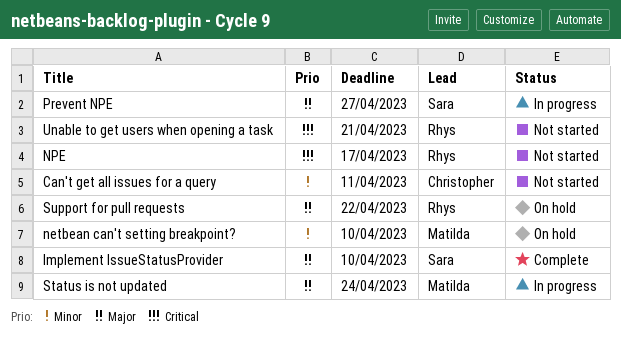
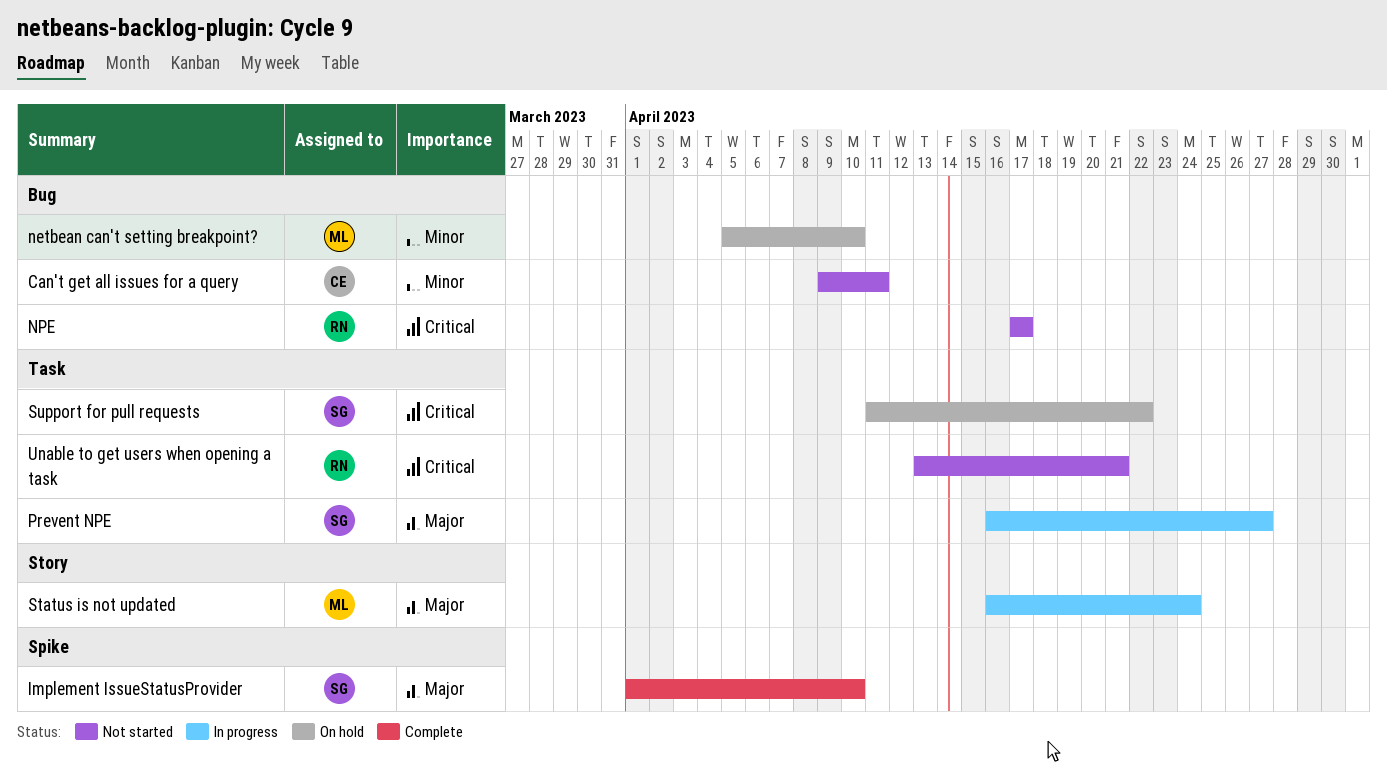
Support for pull requests, owner: Rhys -> Sara
Support for pull requests, priority: Major -> Critical

